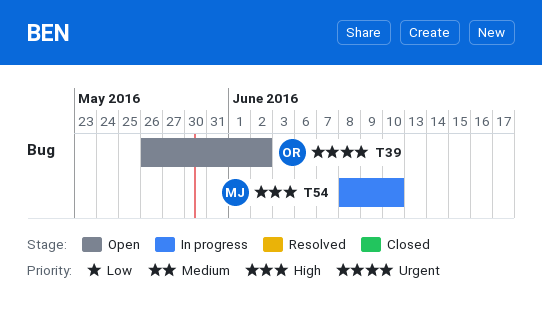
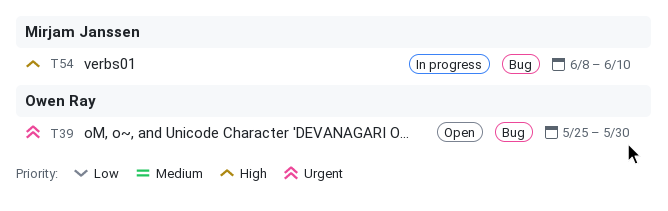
T39, start: May 26 -> May 25
T39, due: Jun 2 -> May 30

